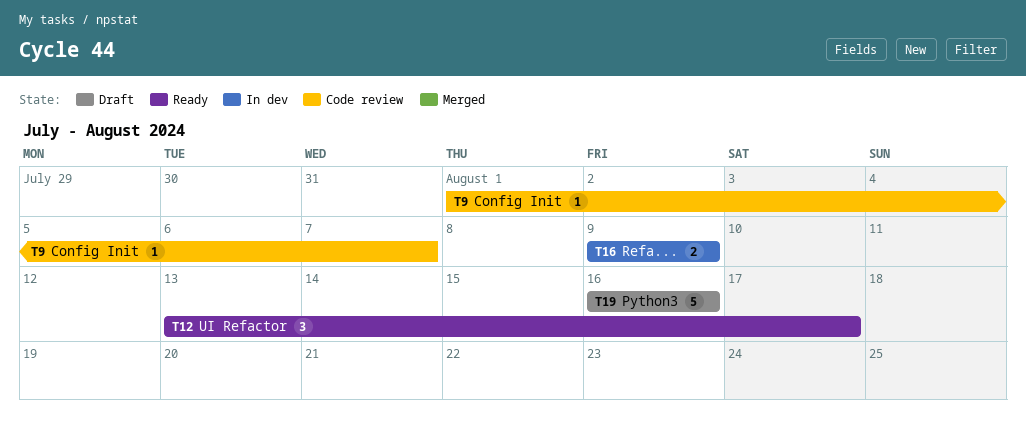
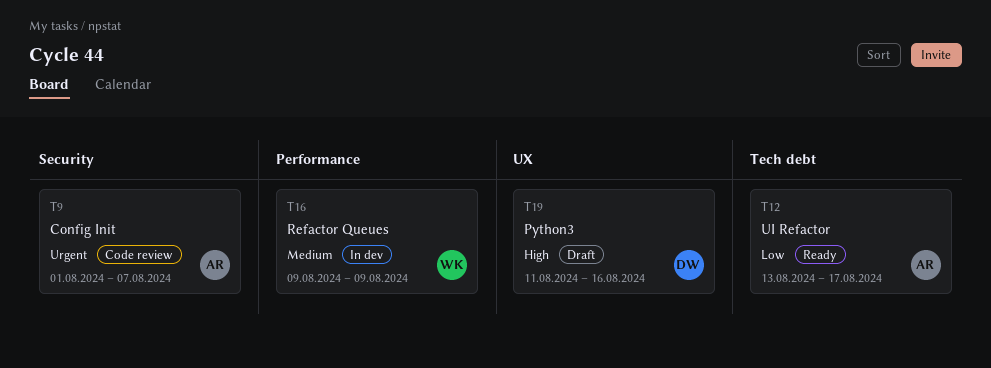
T19, start: Aug 16 -> Aug 11

